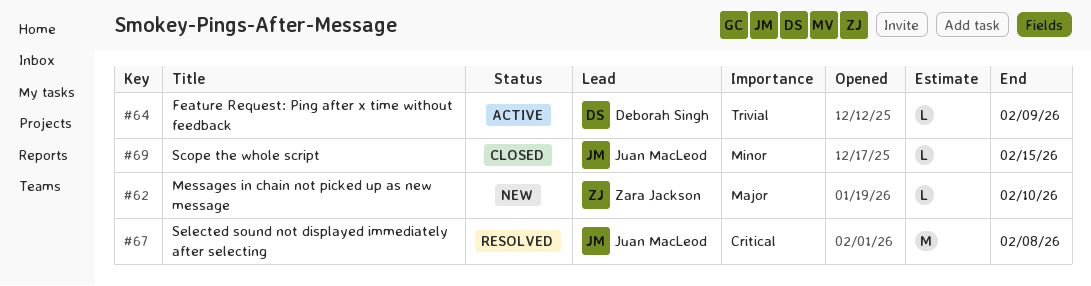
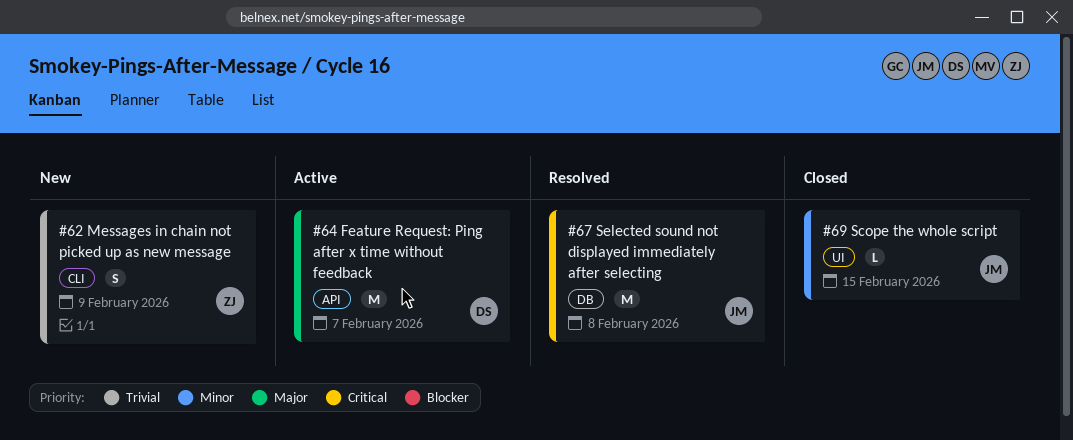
#62, priority: Major -> Trivial
#62, estimate: L -> S
#62, due: Feb 10 -> Feb 9
#64, priority: Trivial -> Major
#64, estimate: L -> M
#64, due: Feb 9 -> Feb 7

